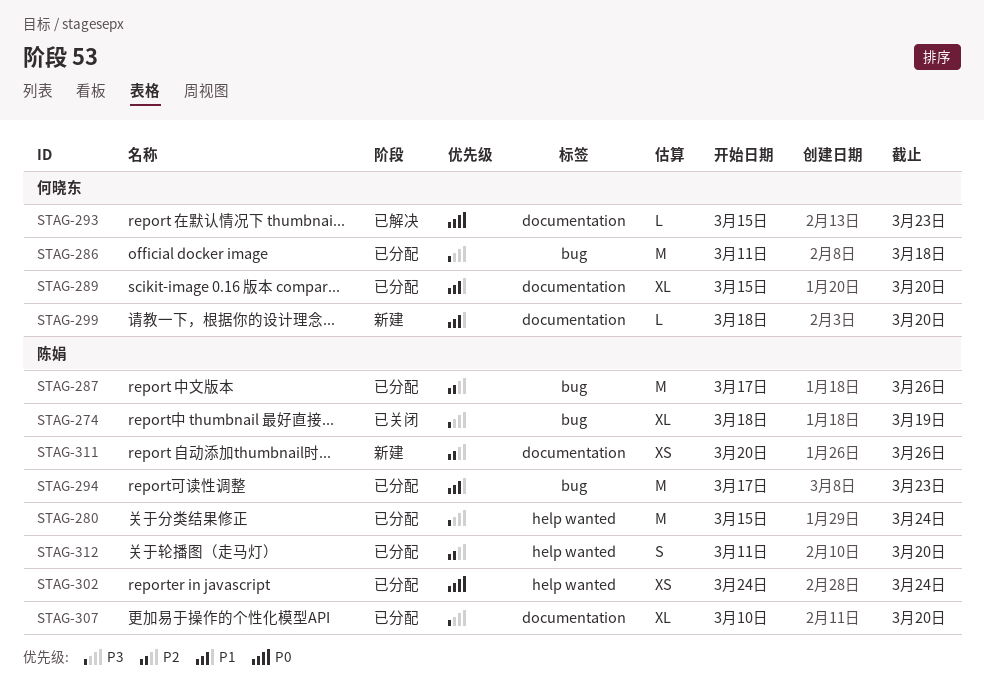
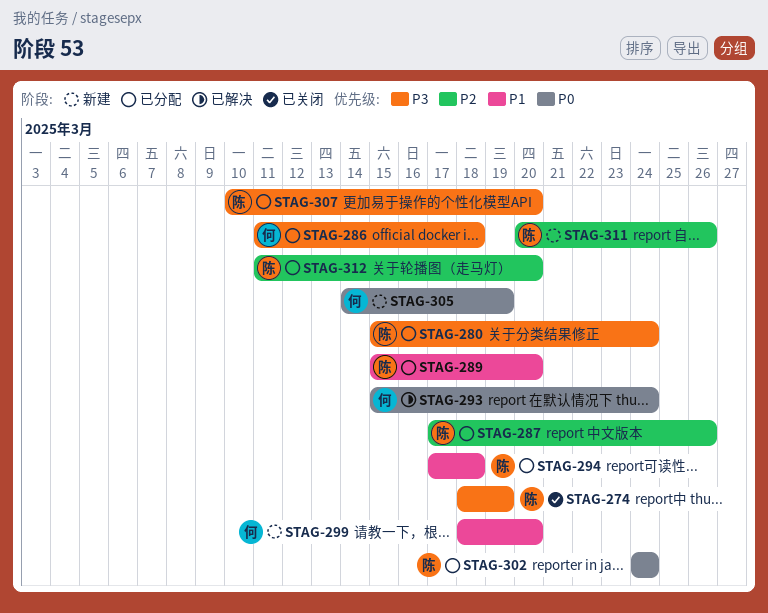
STAG-289, owner: 何晓东 -> 陈娟
STAG-293, due: Mar 23 -> Mar 24
STAG-294, due: Mar 23 -> Mar 18
STAG-305: none -> present

